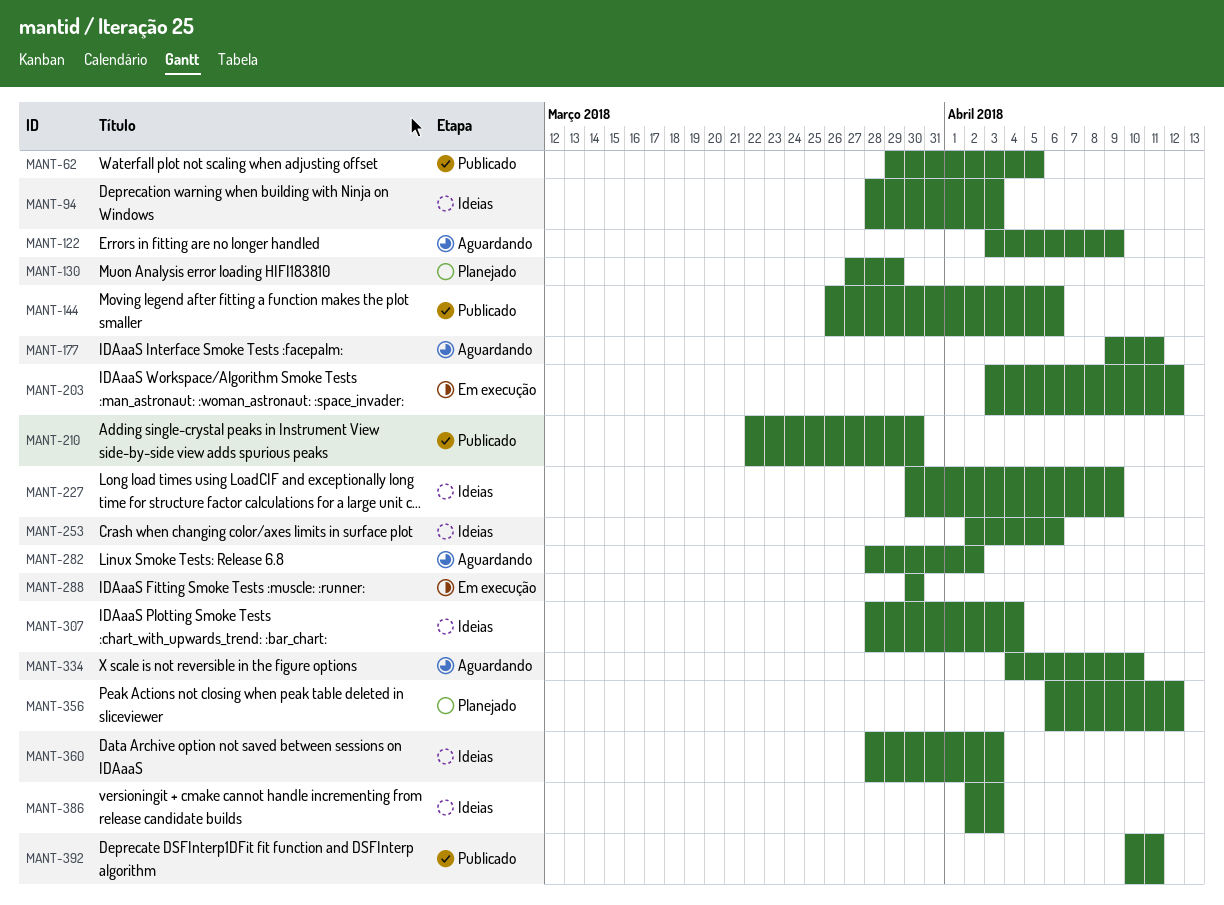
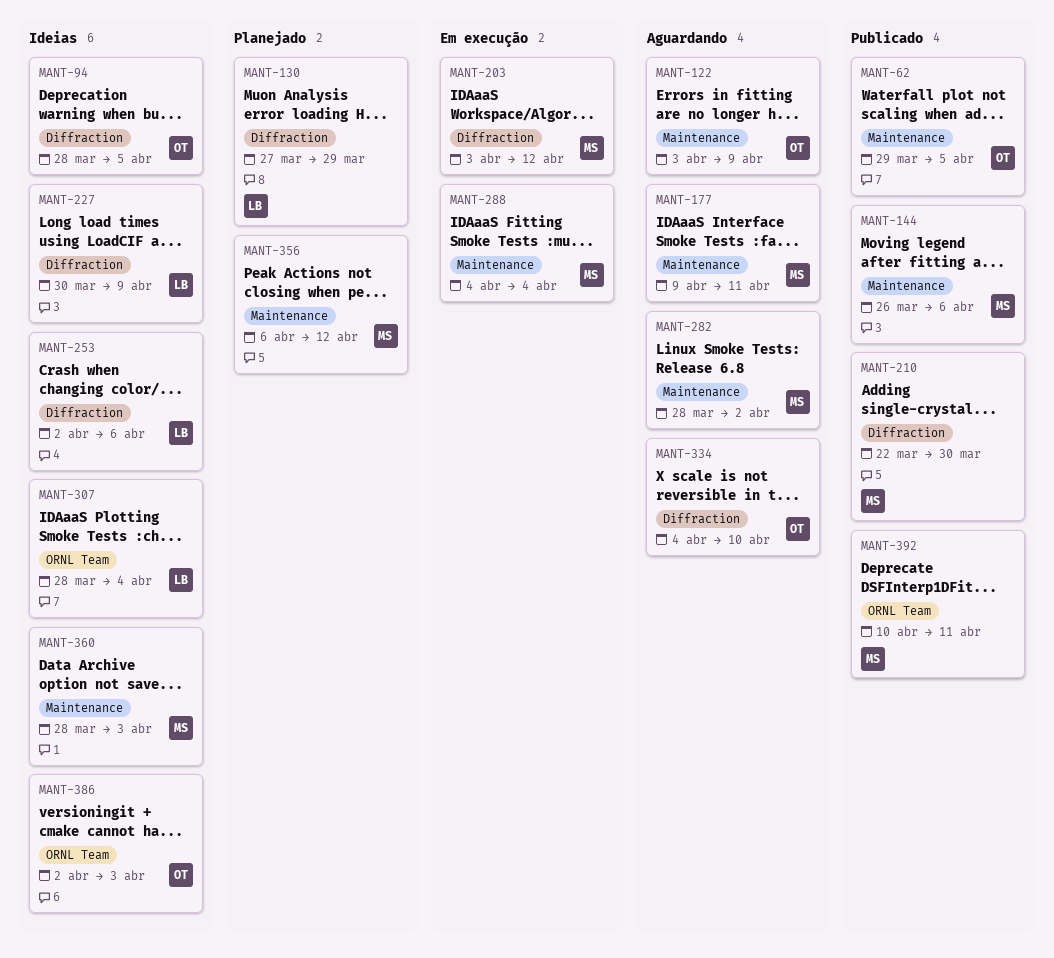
MANT-94, due: Apr 3 -> Apr 5
MANT-288, start: Mar 30 -> Apr 4
MANT-288, due: Mar 30 -> Apr 4

